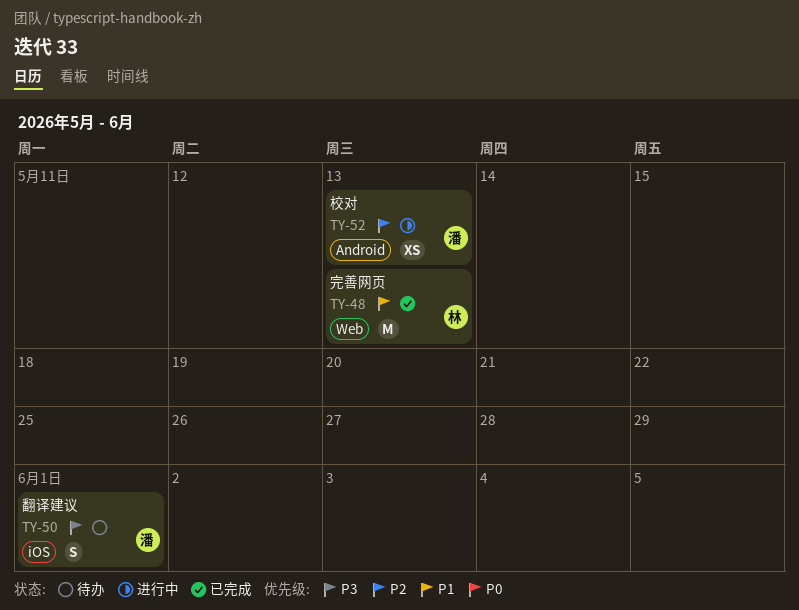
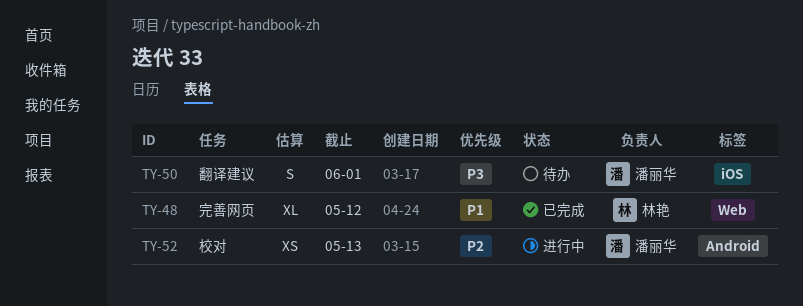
TY-48, estimate: M -> XL
TY-48, due: May 13 -> May 12

